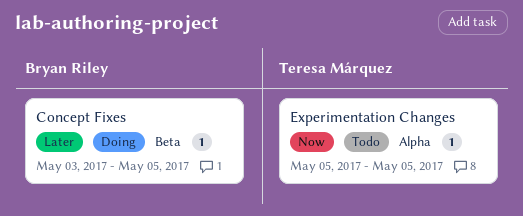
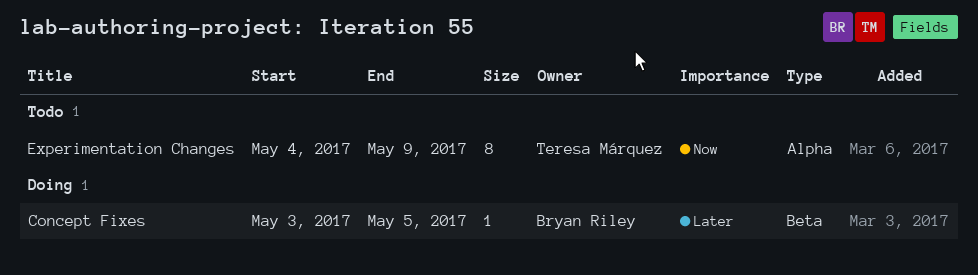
Experimentation Changes, estimate: 1 -> 8
Experimentation Changes, start: May 5 -> May 4
Experimentation Changes, due: May 5 -> May 9

